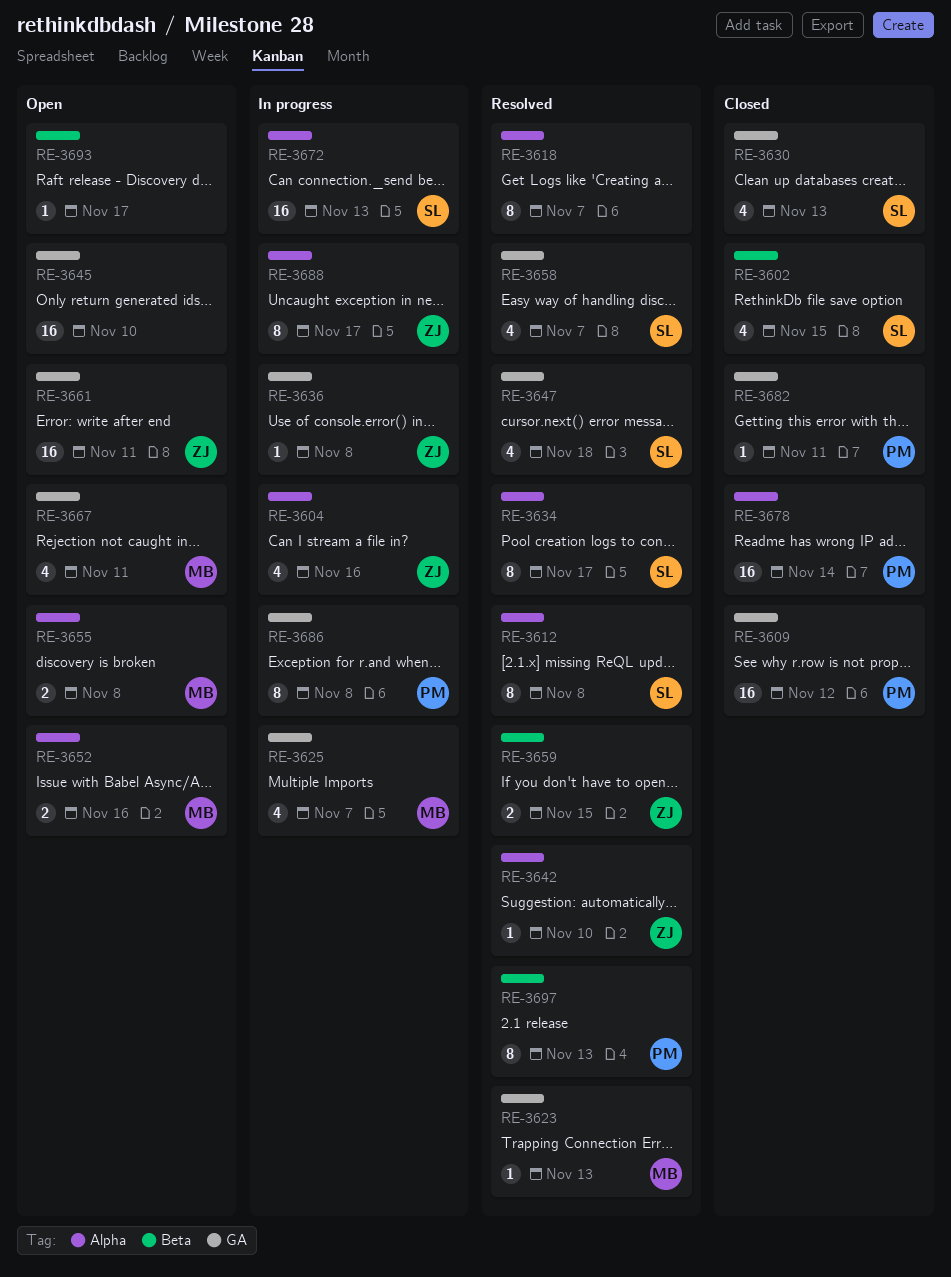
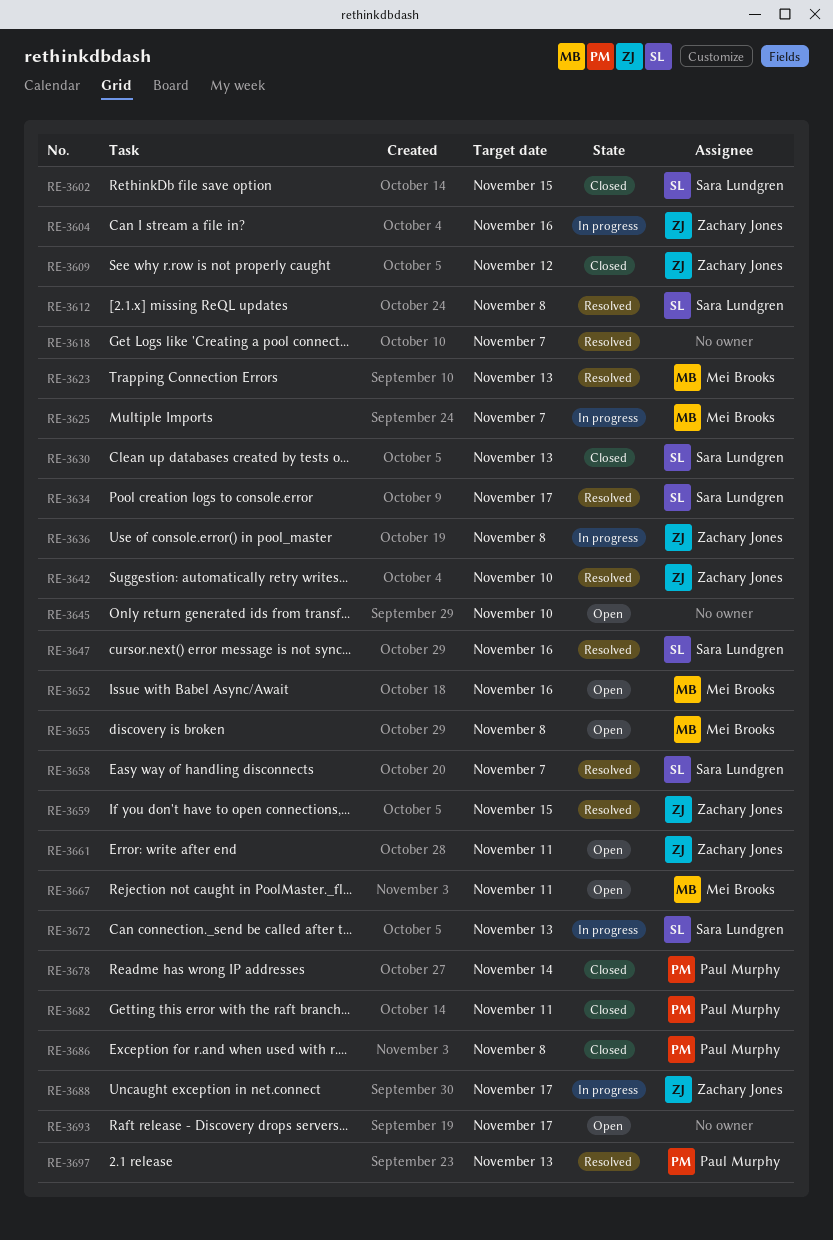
RE-3609, owner: Paul Murphy -> Zachary Jones
RE-3647, due: Nov 18 -> Nov 16
RE-3686, status: In progress -> Closed

